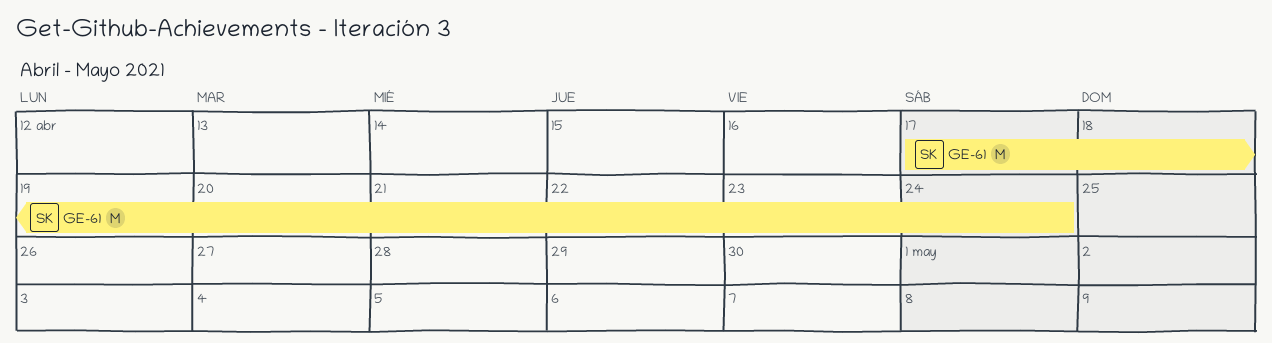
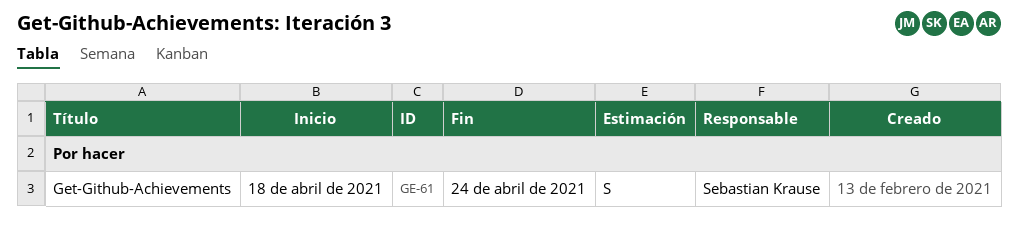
GE-61, estimate: M -> S
GE-61, start: Apr 17 -> Apr 18

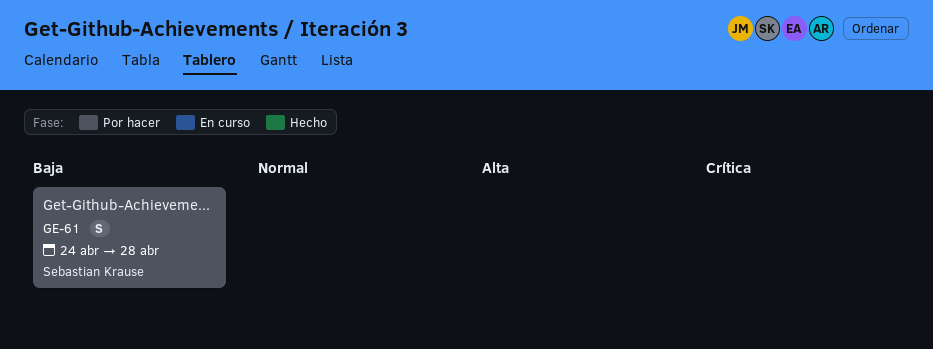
GE-61, start: Apr 18 -> Apr 24
GE-61, due: Apr 24 -> Apr 28

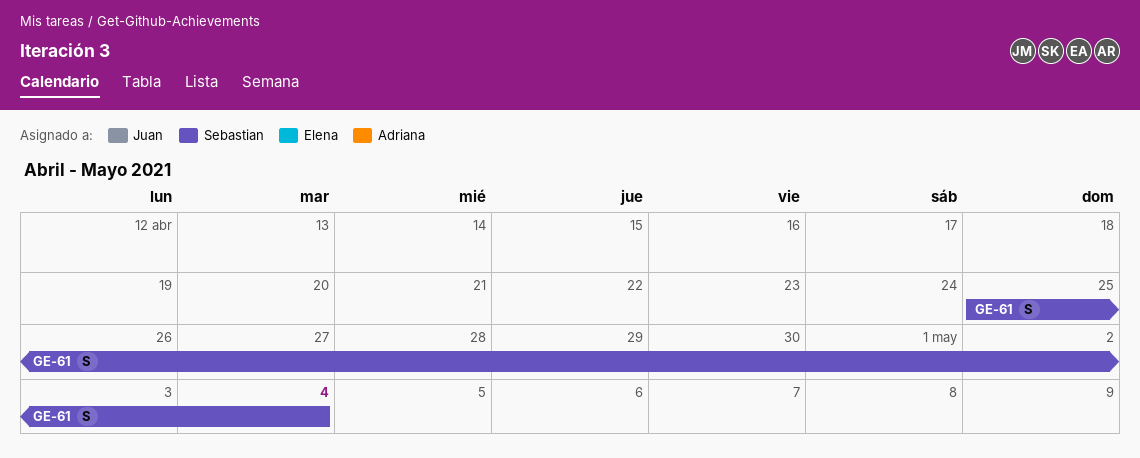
GE-61, start: Apr 24 -> Apr 25
GE-61, due: Apr 28 -> May 4

